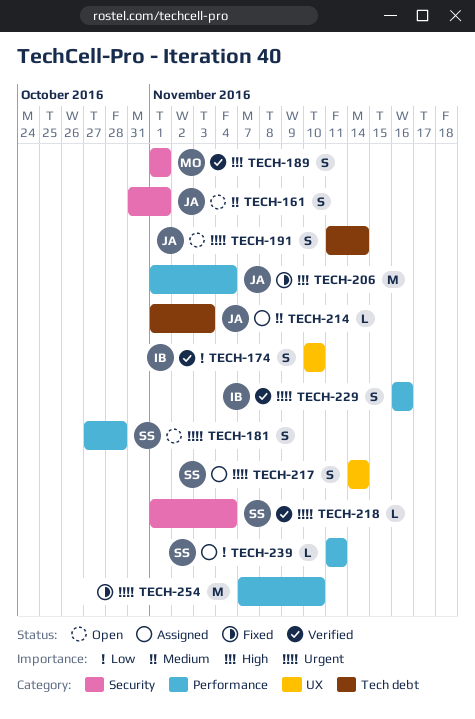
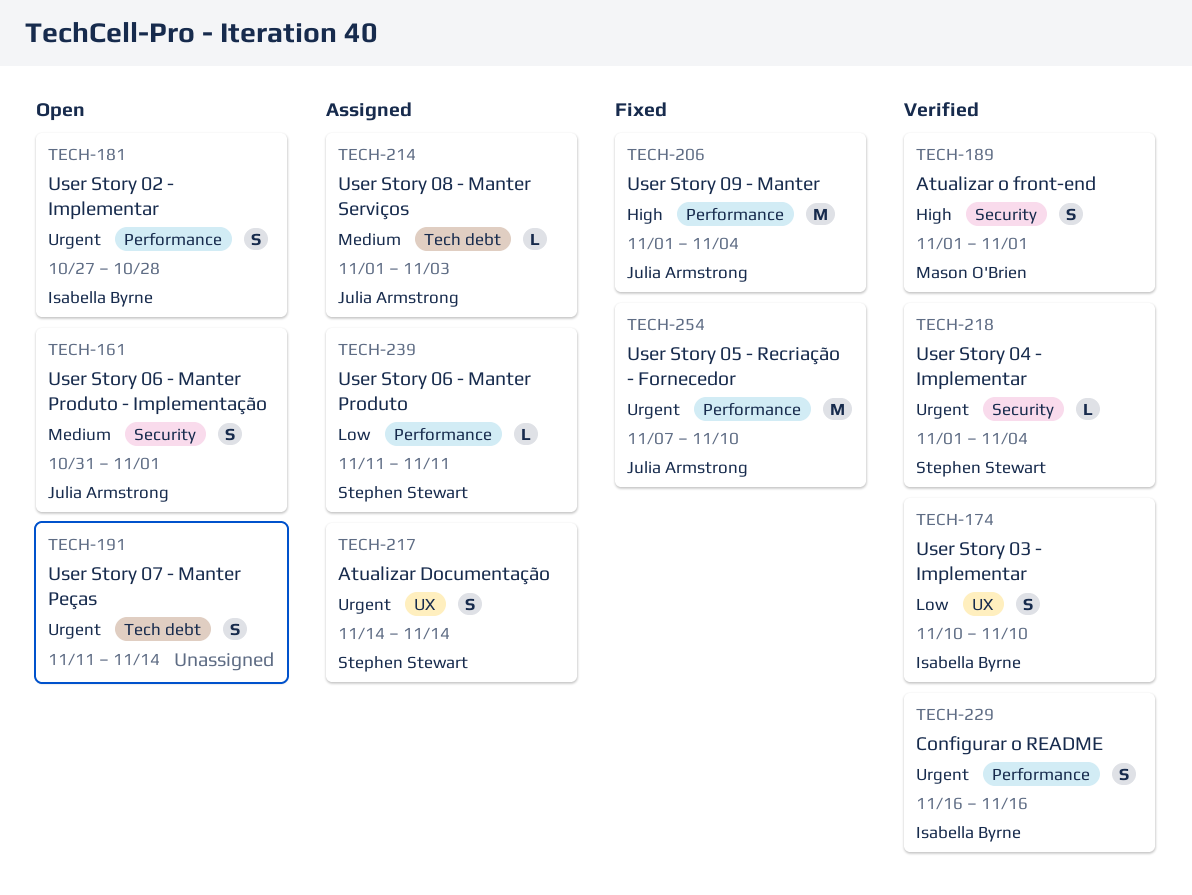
TECH-181, owner: Stephen Stewart -> Isabella Byrne
TECH-191, owner: Julia Armstrong -> none
TECH-254, owner: none -> Julia Armstrong

